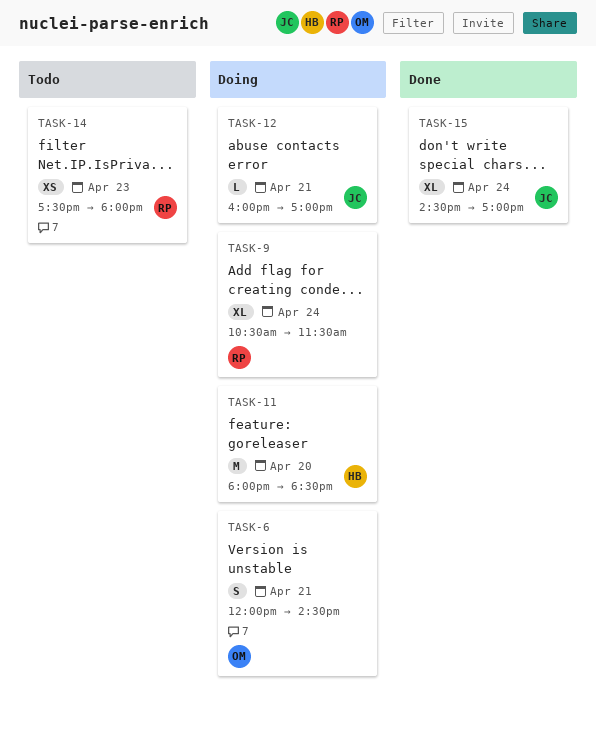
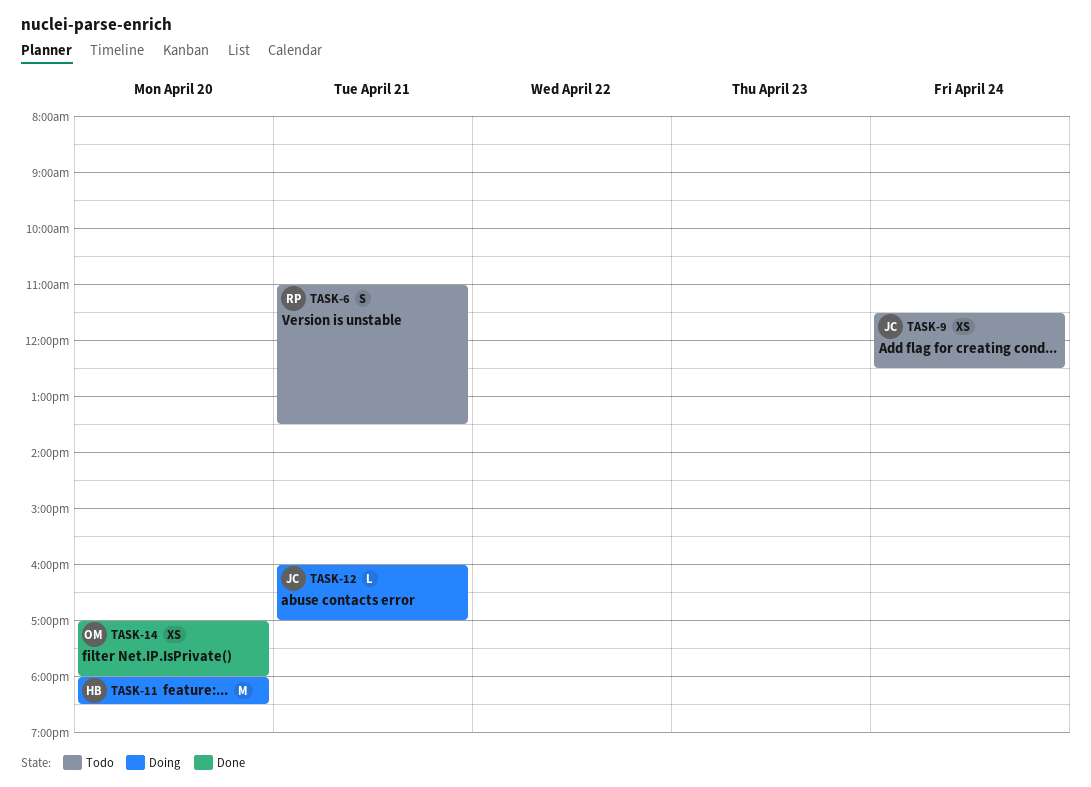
TASK-6, status: Doing -> Todo
TASK-6, owner: OM -> RP
TASK-6, begins: 12:00 -> 11:00
TASK-6, ends: 14:30 -> 13:30
TASK-9, status: Doing -> Todo
TASK-9, owner: RP -> JC
TASK-9, estimate: XL -> XS
TASK-9, begins: 10:30 -> 11:30
TASK-9, ends: 11:30 -> 12:30
TASK-14, status: Todo -> Done
TASK-14, owner: RP -> OM
TASK-14, day: Apr 23 -> Apr 20
TASK-14, begins: 17:30 -> 17:00
TASK-15: present -> none

